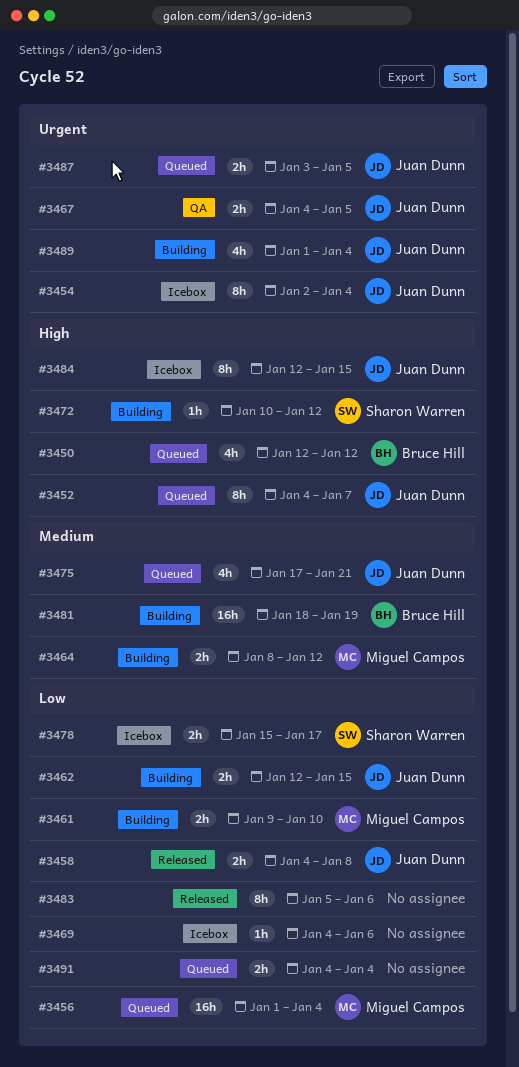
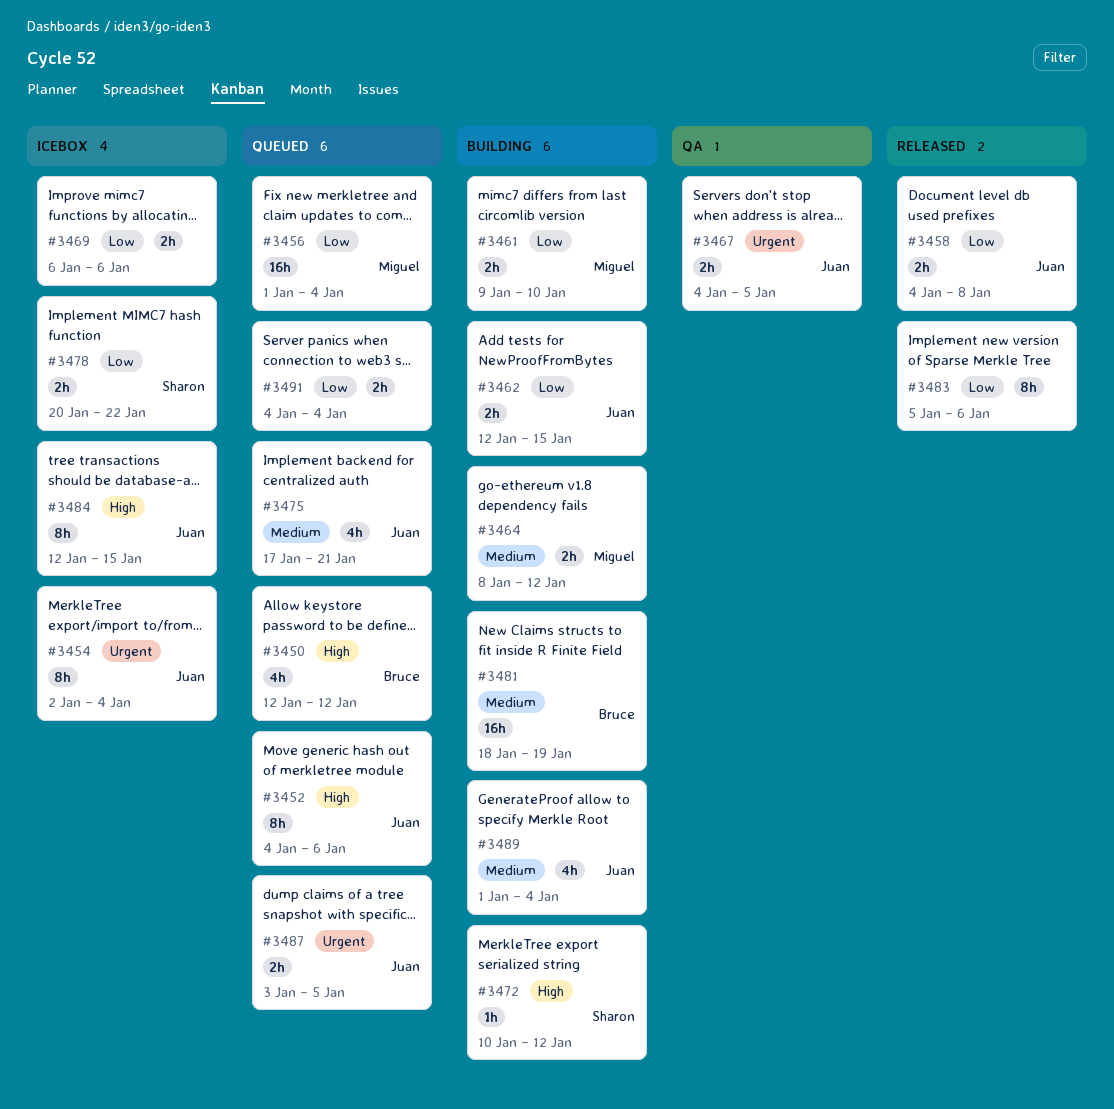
#3452, due: Jan 7 -> Jan 6
#3469, estimate: 1h -> 2h
#3469, start: Jan 4 -> Jan 6
#3478, start: Jan 15 -> Jan 20
#3478, due: Jan 17 -> Jan 22
#3489, priority: Urgent -> Medium

